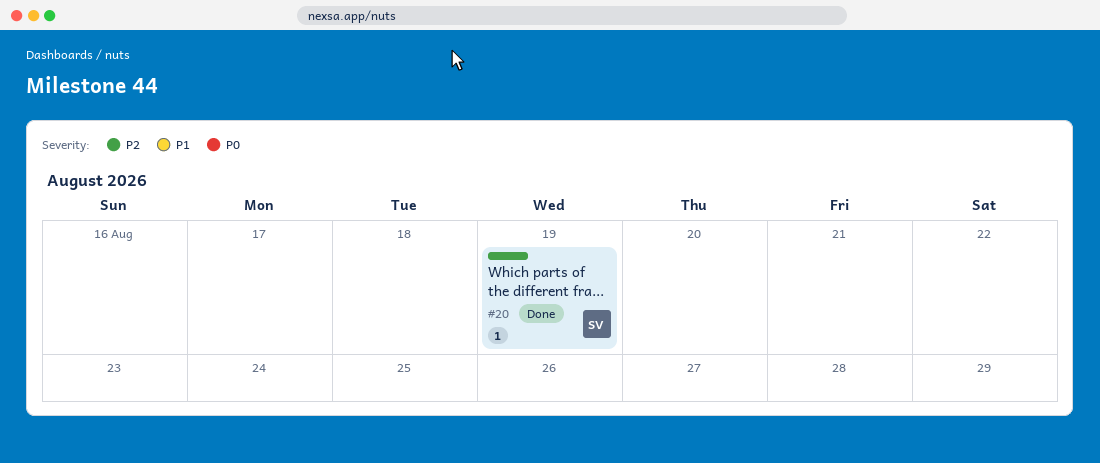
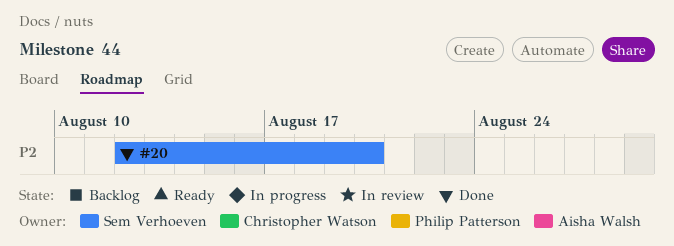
#20, due: Aug 19 -> Aug 20

